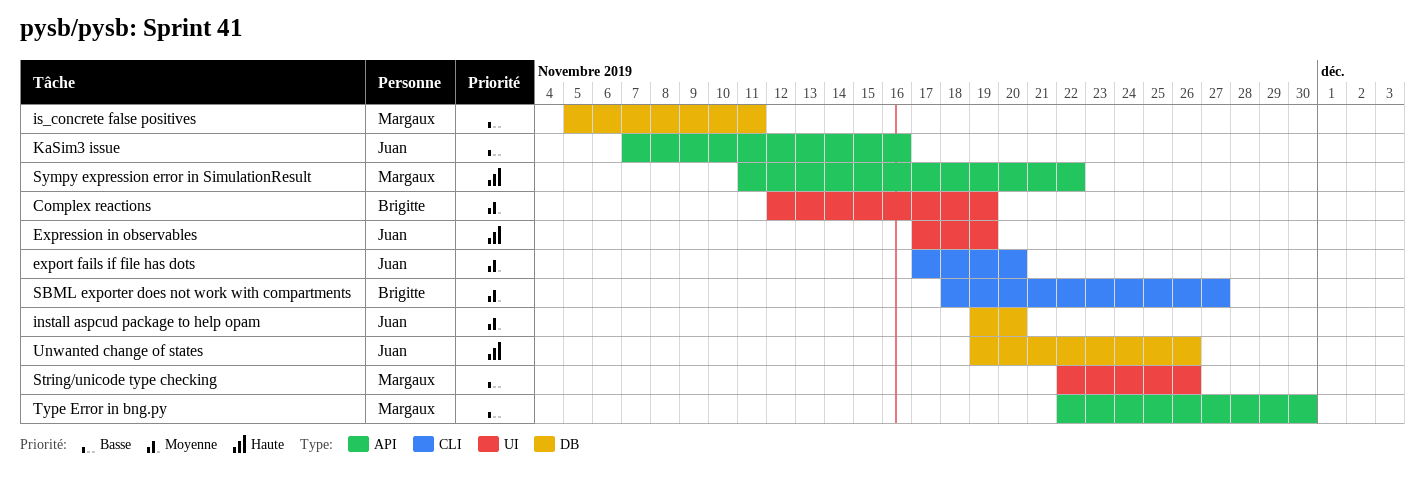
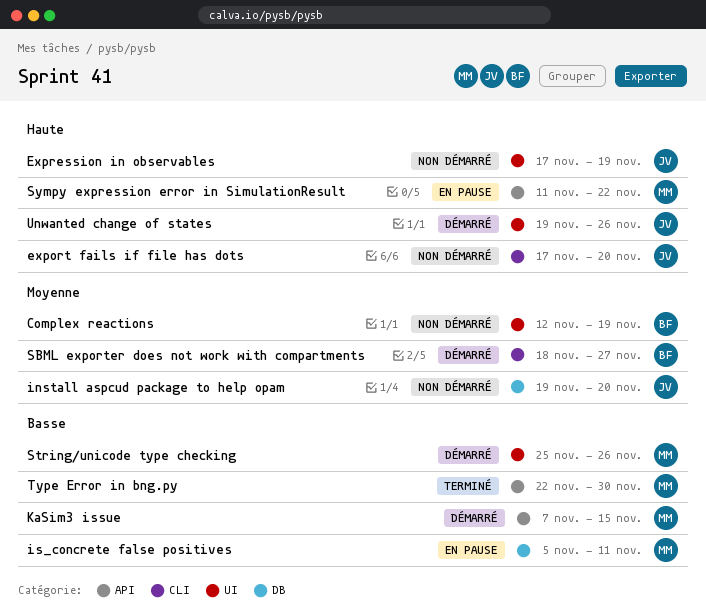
export fails if file has dots, priority: Moyenne -> Haute
KaSim3 issue, owner: Juan -> Margaux
KaSim3 issue, due: Nov 16 -> Nov 15
String/unicode type checking, start: Nov 22 -> Nov 25
Unwanted change of states, label: DB -> UI

